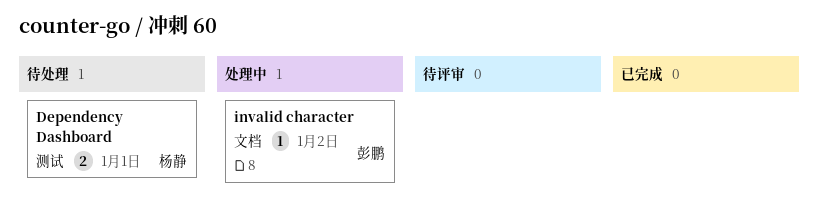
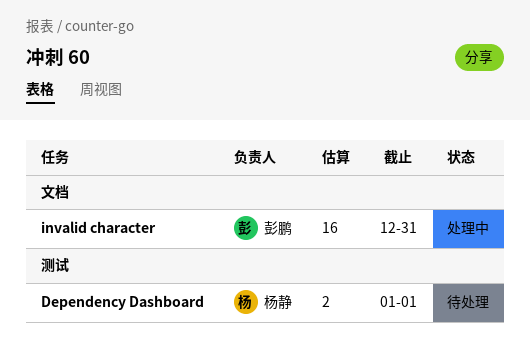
invalid character, estimate: 1 -> 16
invalid character, due: Jan 2 -> Dec 31

